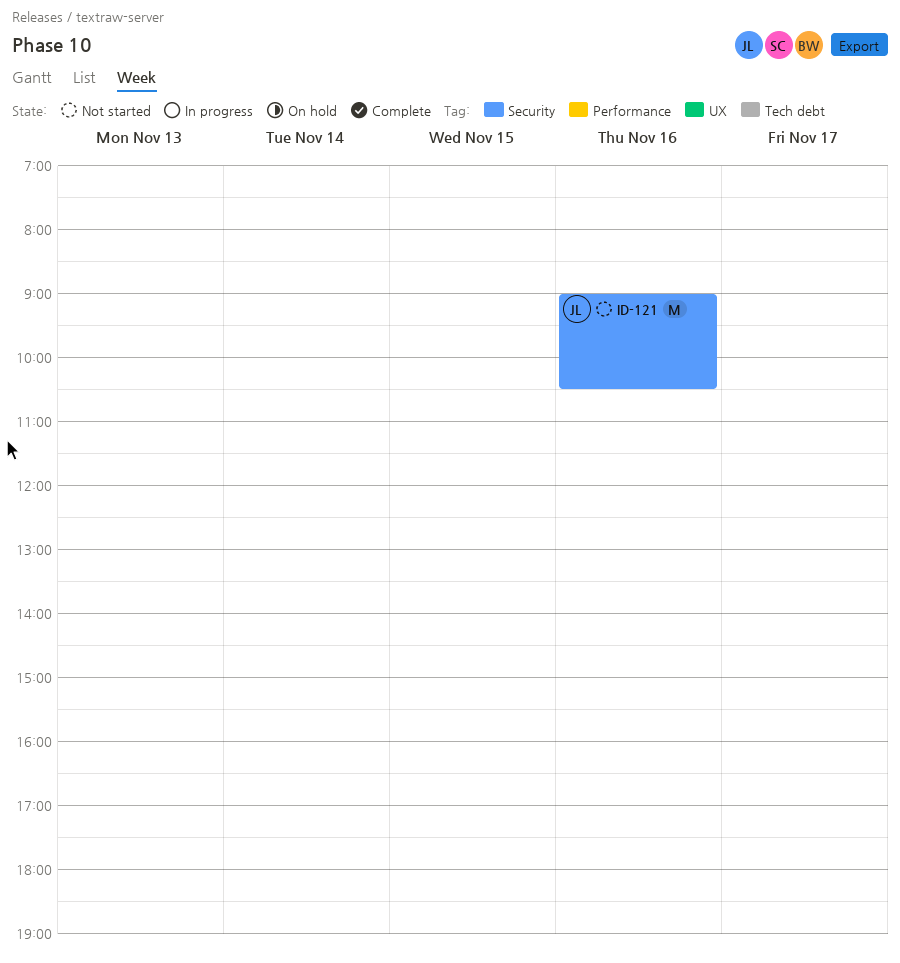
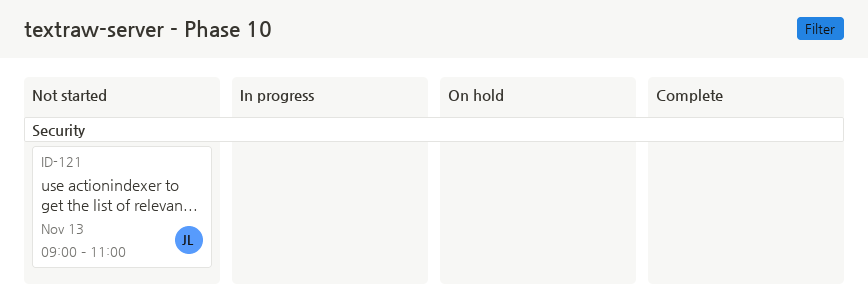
ID-121, day: Nov 16 -> Nov 13
ID-121, ends: 10:30 -> 11:00

